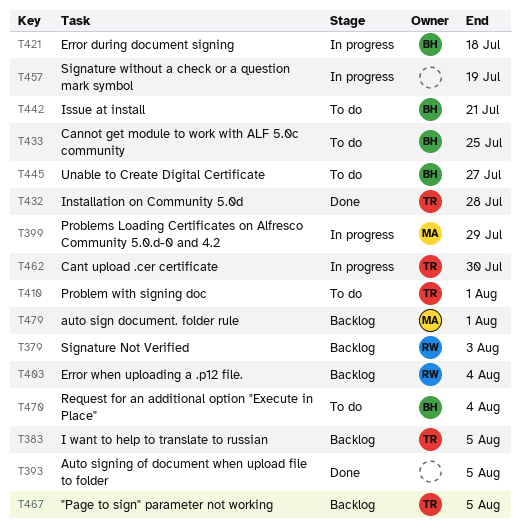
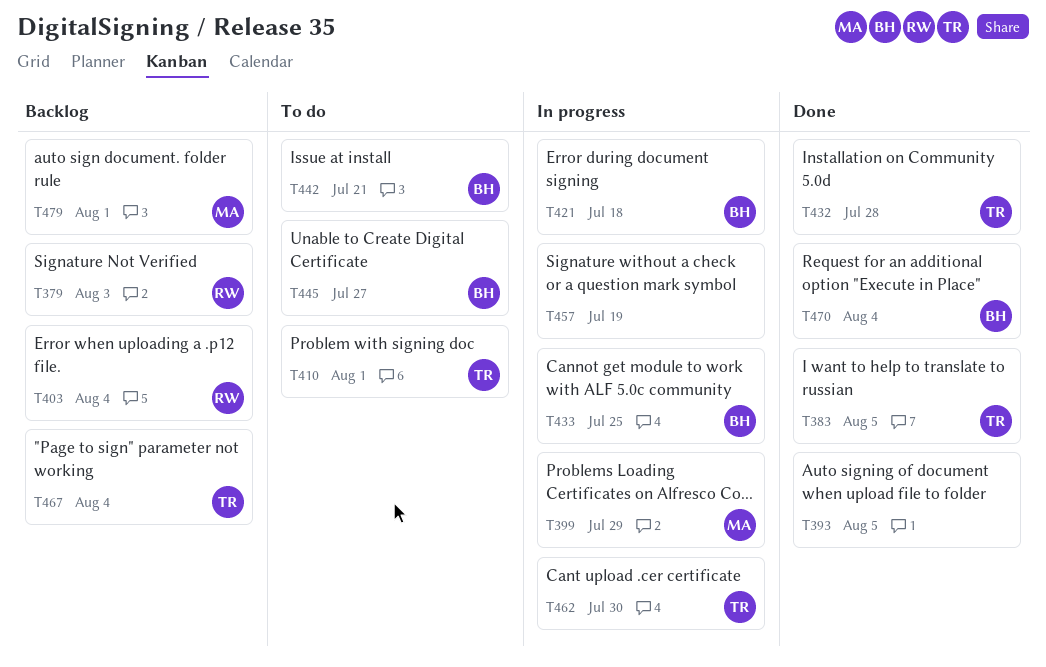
T383, status: Backlog -> Done
T433, status: To do -> In progress
T467, due: Aug 5 -> Aug 4
T470, status: To do -> Done

